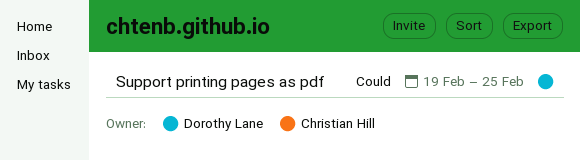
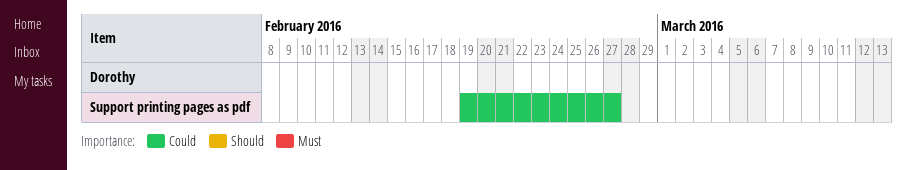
Support printing pages as pdf, due: Feb 25 -> Feb 27

